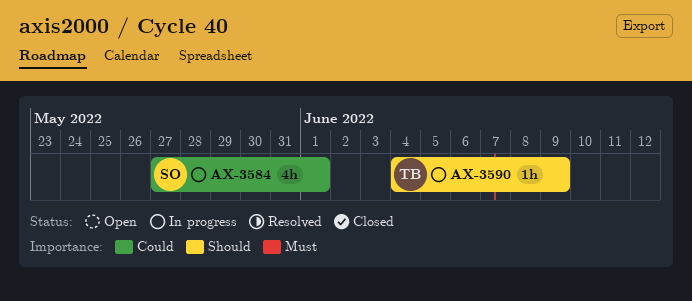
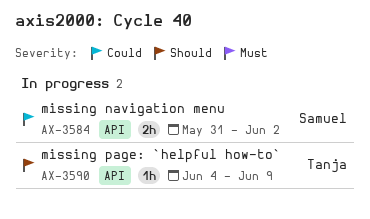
AX-3584, estimate: 4h -> 2h
AX-3584, start: May 27 -> May 31
AX-3584, due: Jun 1 -> Jun 2

